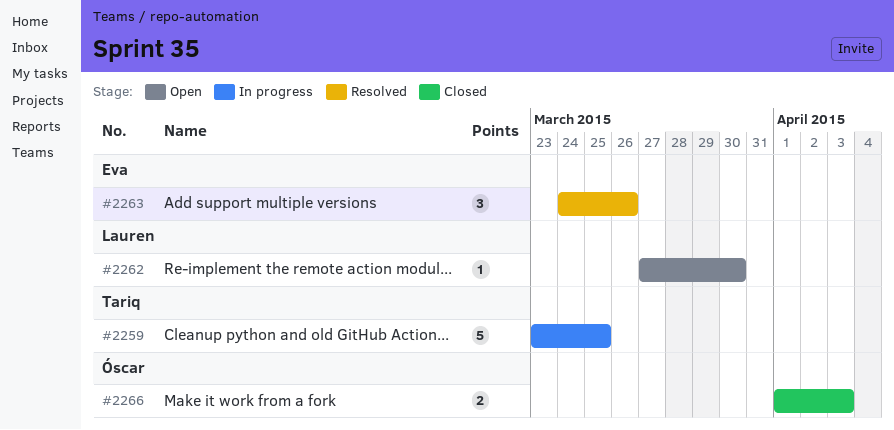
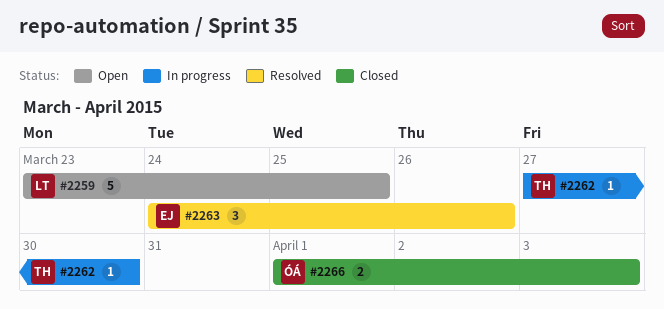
#2259, status: In progress -> Open
#2259, owner: Tariq -> Lauren
#2262, status: Open -> In progress
#2262, owner: Lauren -> Tariq

